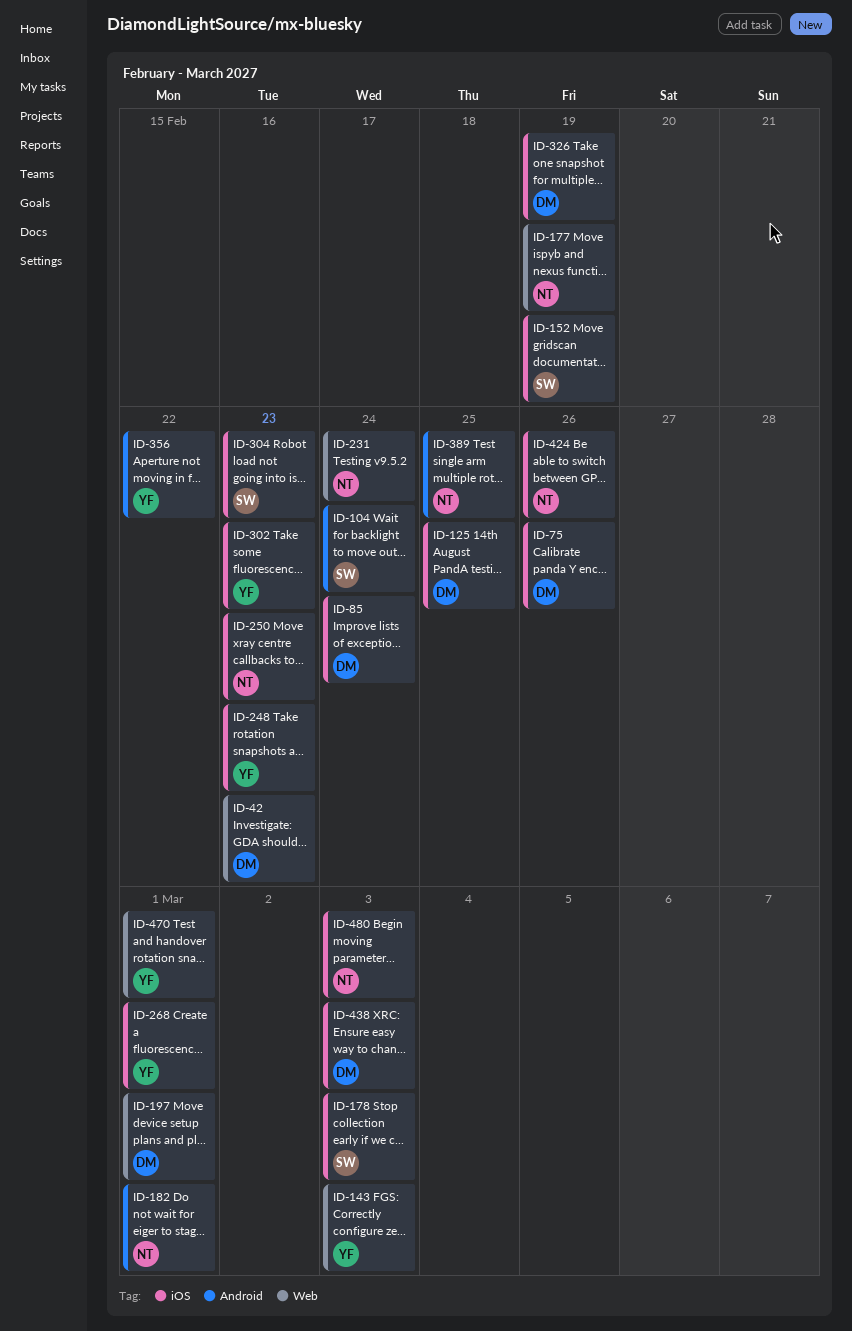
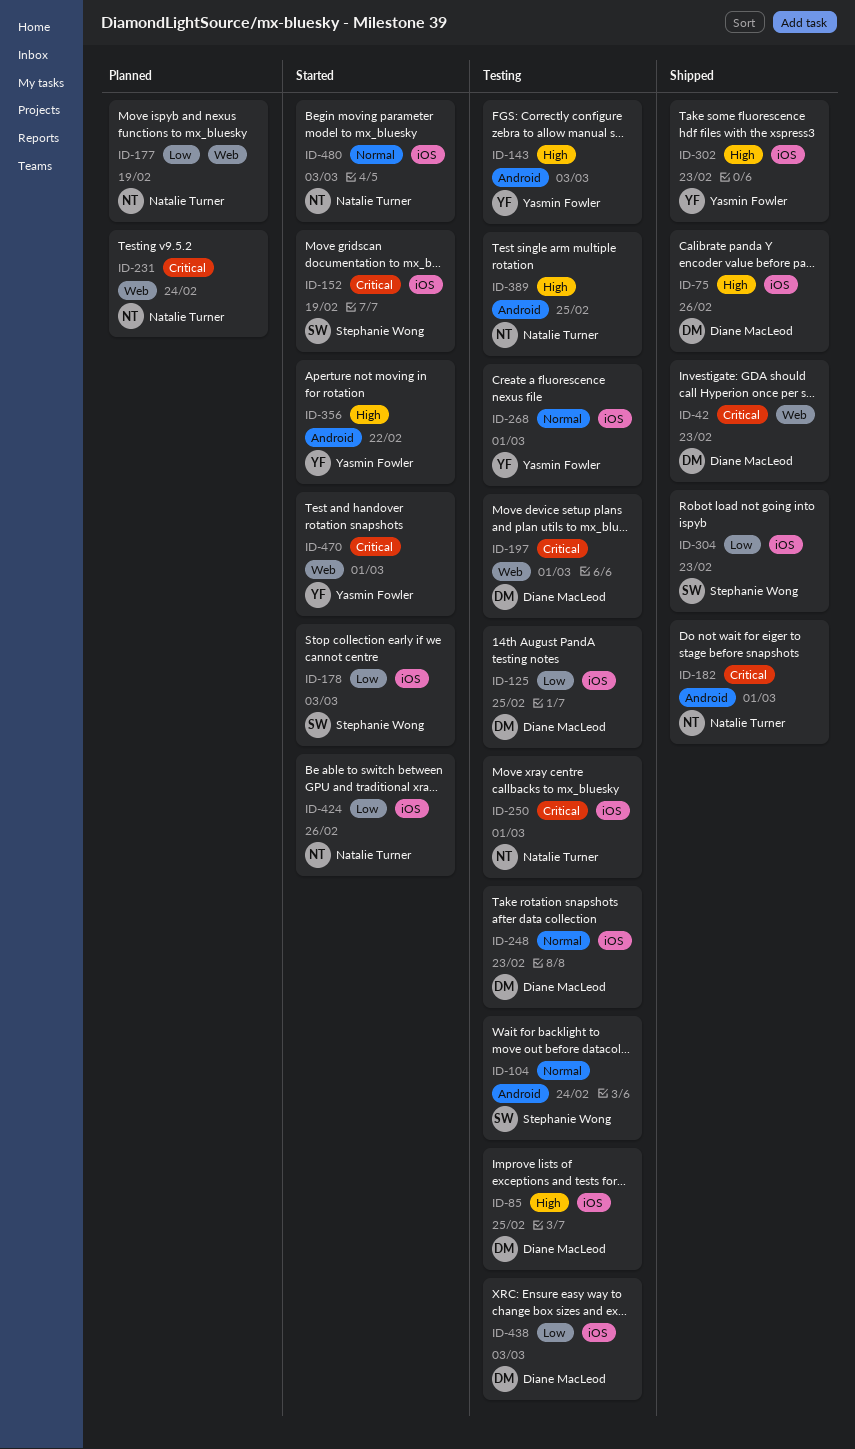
ID-85, due: Feb 24 -> Feb 25
ID-143, label: Web -> Android
ID-248, owner: Yasmin Fowler -> Diane MacLeod
ID-250, due: Feb 23 -> Mar 1
ID-326: present -> none

